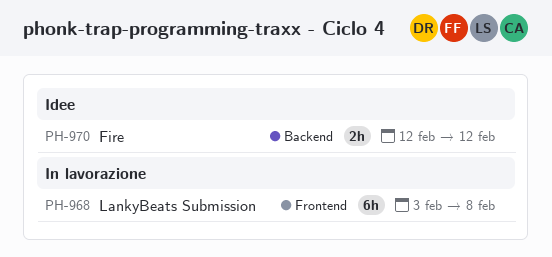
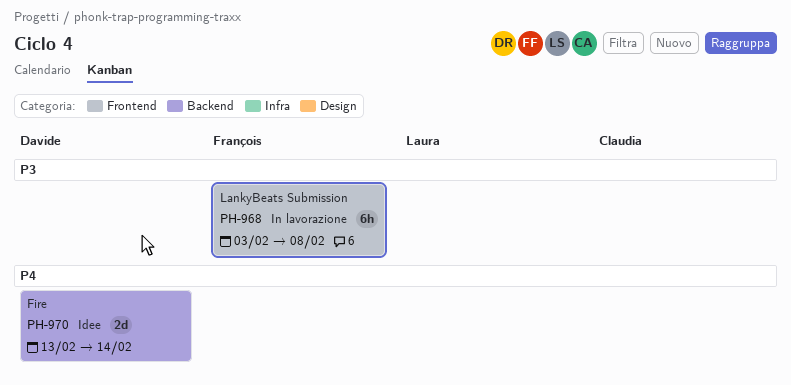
PH-970, estimate: 2h -> 2d
PH-970, start: Feb 12 -> Feb 13
PH-970, due: Feb 12 -> Feb 14

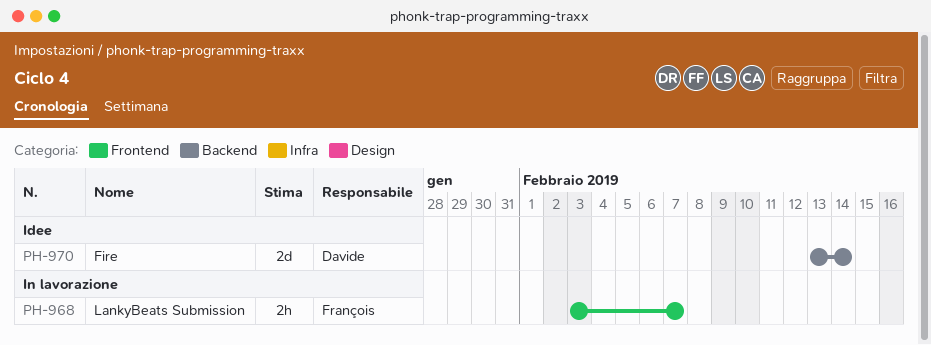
PH-968, estimate: 6h -> 2h
PH-968, due: Feb 8 -> Feb 7

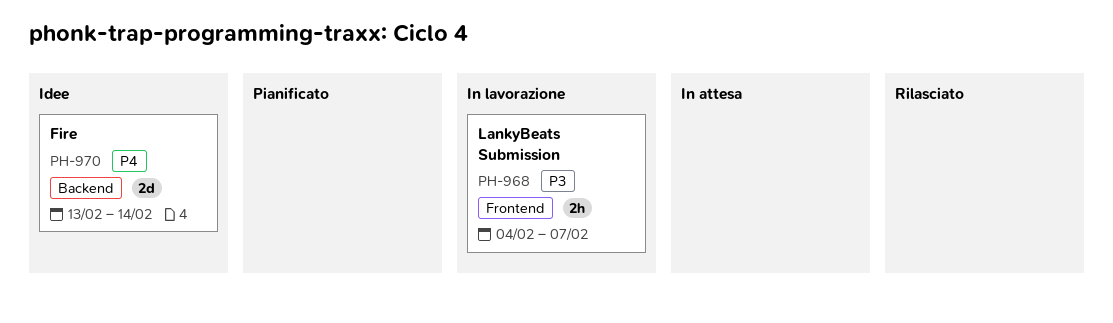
PH-968, start: Feb 3 -> Feb 4

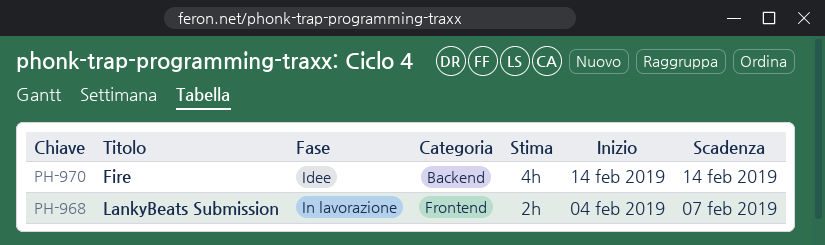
PH-970, estimate: 2d -> 4h
PH-970, start: Feb 13 -> Feb 14

